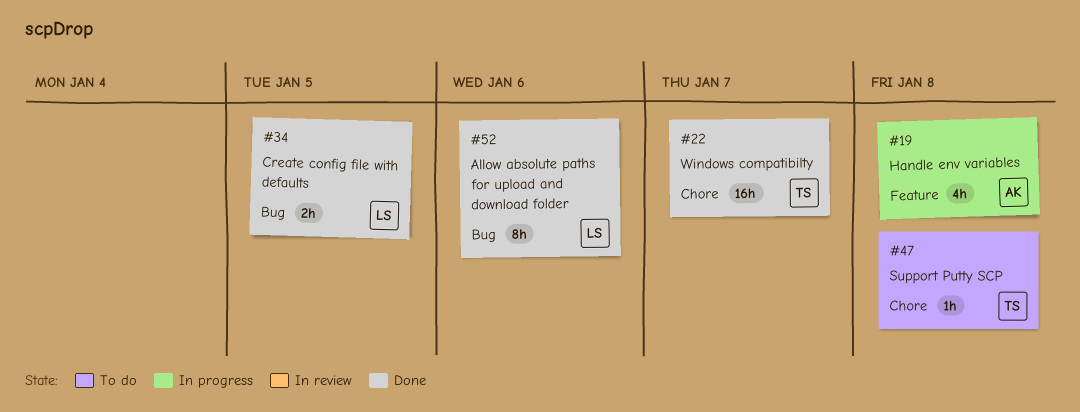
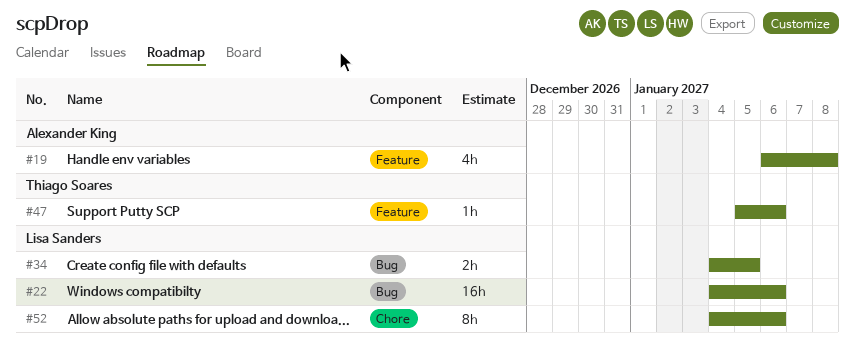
#22, owner: Thiago Soares -> Lisa Sanders
#22, label: Chore -> Bug
#22, due: Jan 7 -> Jan 6
#47, label: Chore -> Feature
#47, due: Jan 8 -> Jan 6
#52, label: Bug -> Chore

